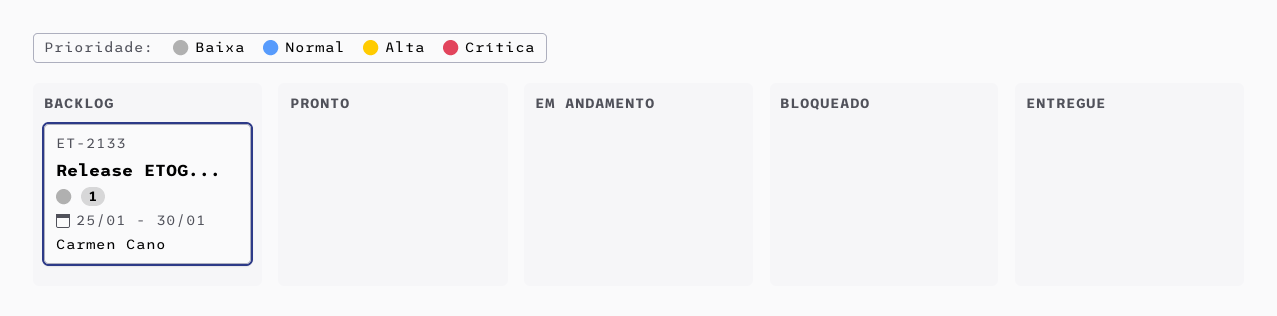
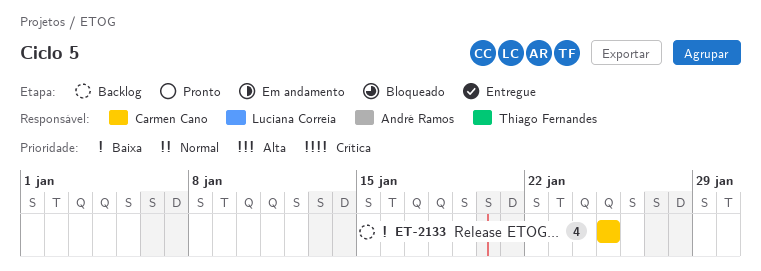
ET-2133, estimate: 1 -> 4
ET-2133, due: Jan 30 -> Jan 25

